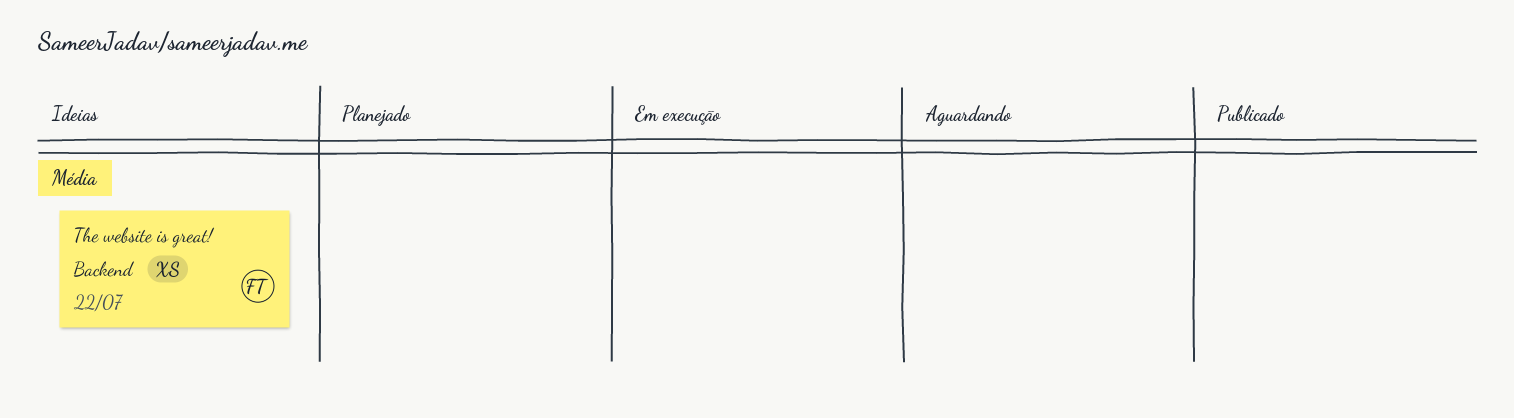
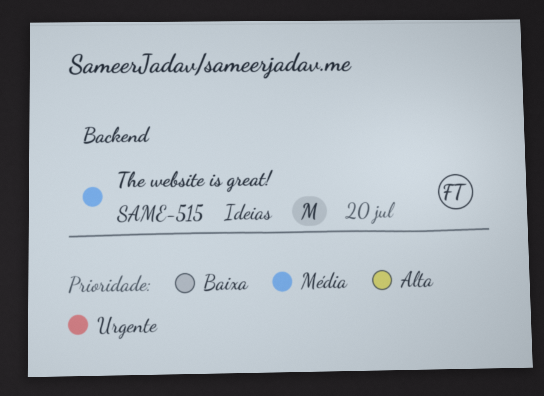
The website is great!, estimate: XS -> M
The website is great!, due: Jul 22 -> Jul 20

